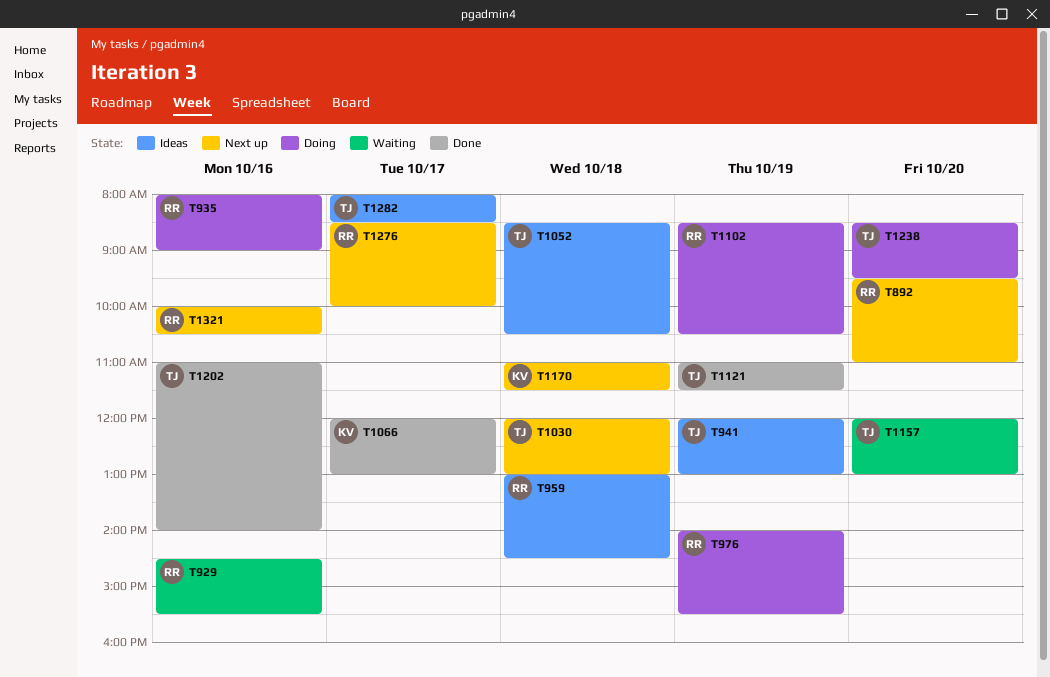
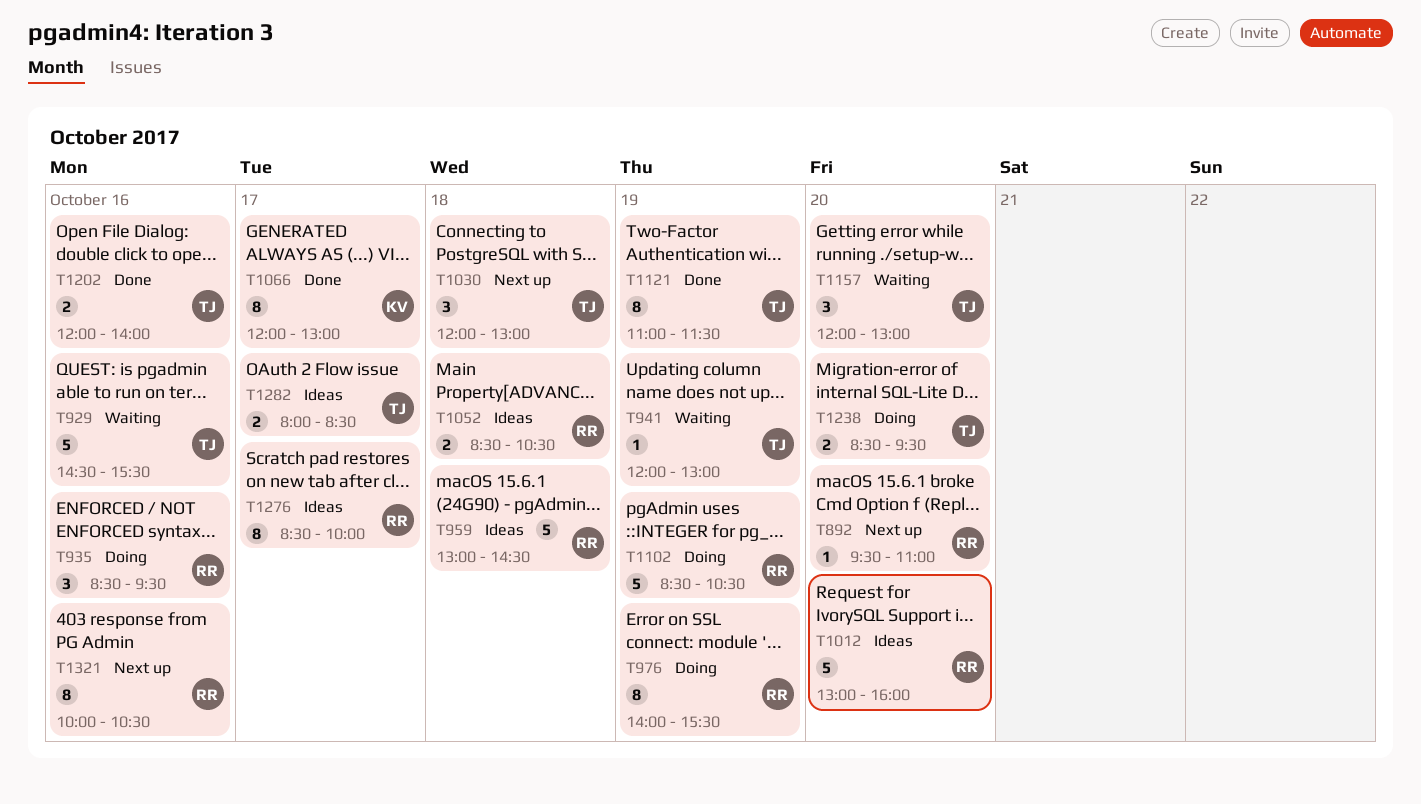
T929, owner: RR -> TJ
T935, begins: 08:00 -> 08:30
T935, ends: 09:00 -> 09:30
T941, status: Ideas -> Waiting
T1012: none -> present
T1052, owner: TJ -> RR
T1170: present -> none
T1202, begins: 11:00 -> 12:00
T1276, status: Next up -> Ideas

